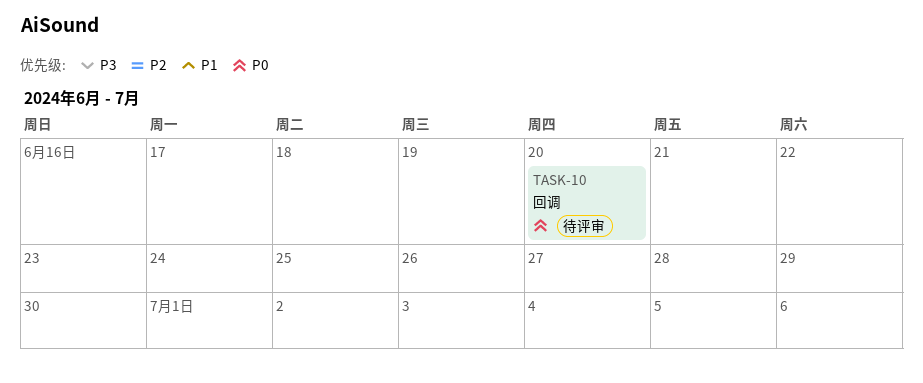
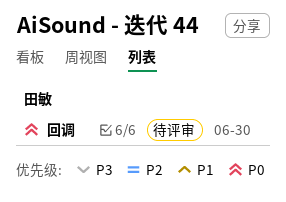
回调, due: Jun 20 -> Jun 30

